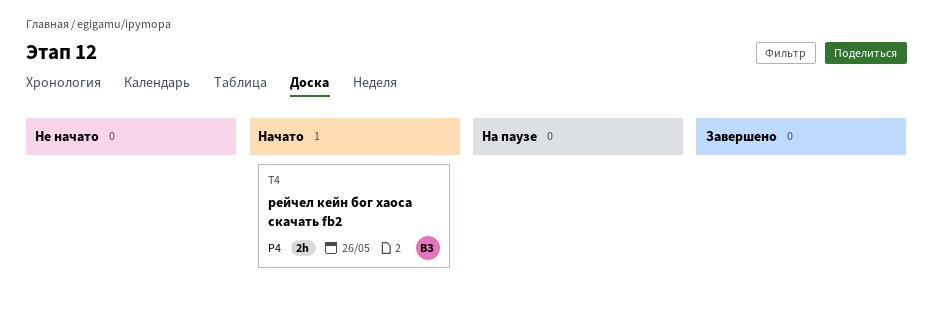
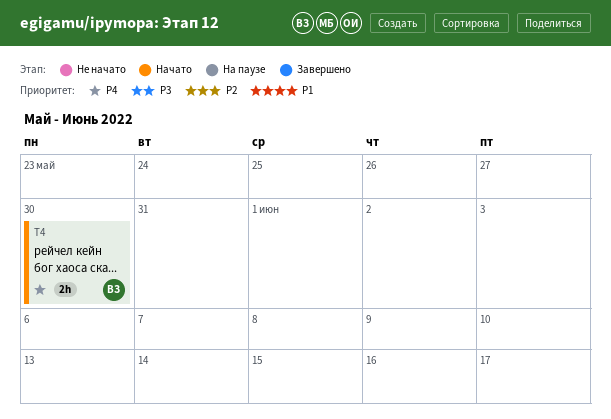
T4, due: May 26 -> May 30

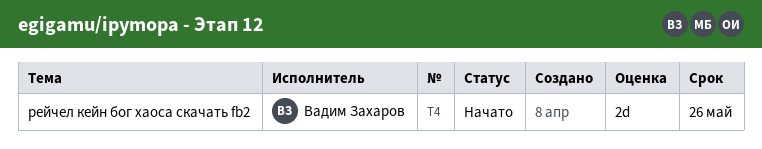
T4, estimate: 2h -> 2d
T4, due: May 30 -> May 26

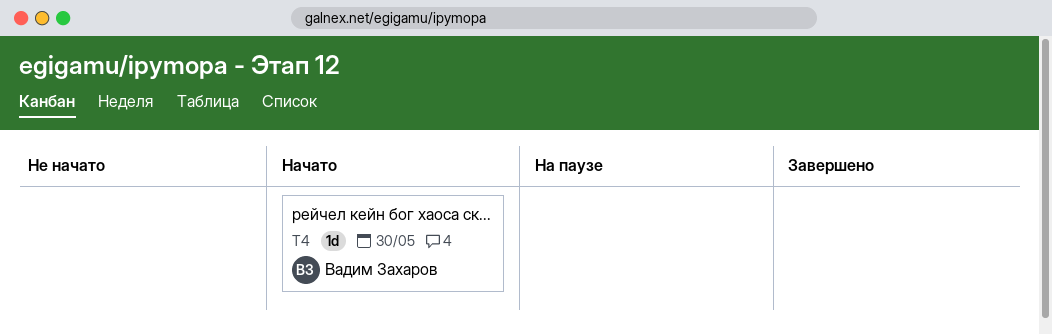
T4, estimate: 2d -> 1d
T4, due: May 26 -> May 30

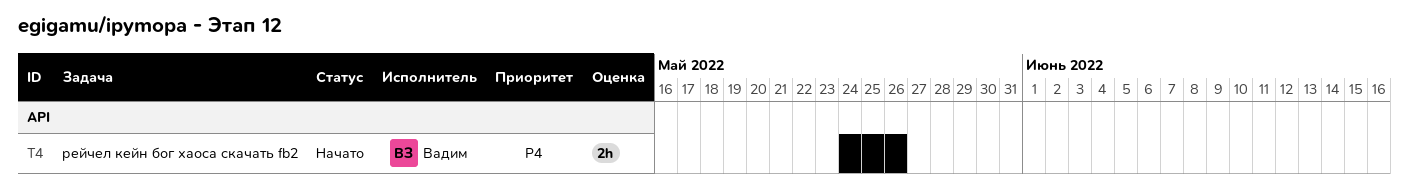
T4, estimate: 1d -> 2h
T4, due: May 30 -> May 26

